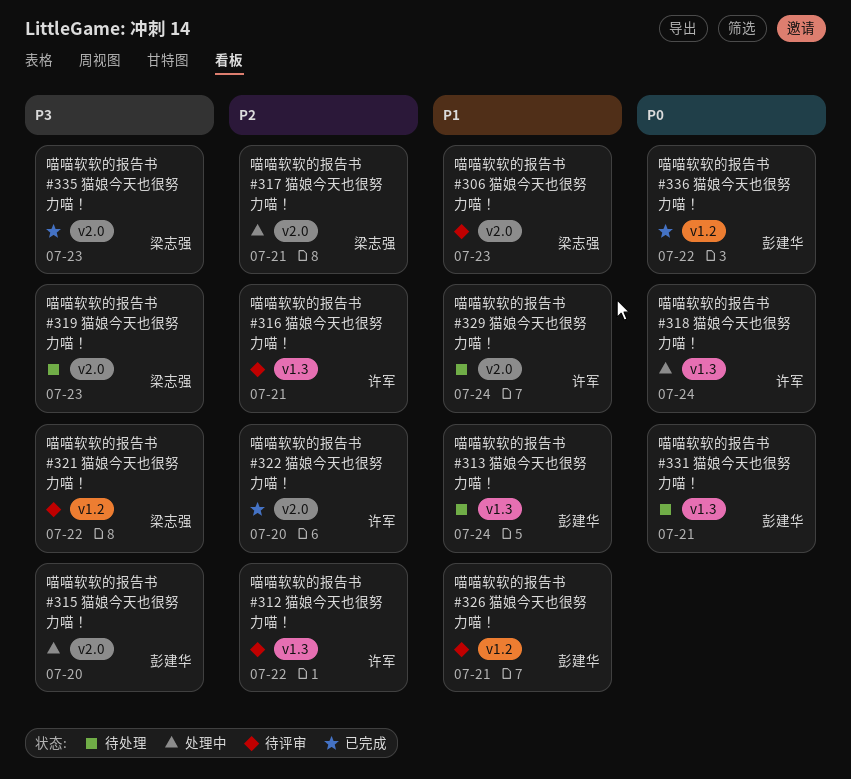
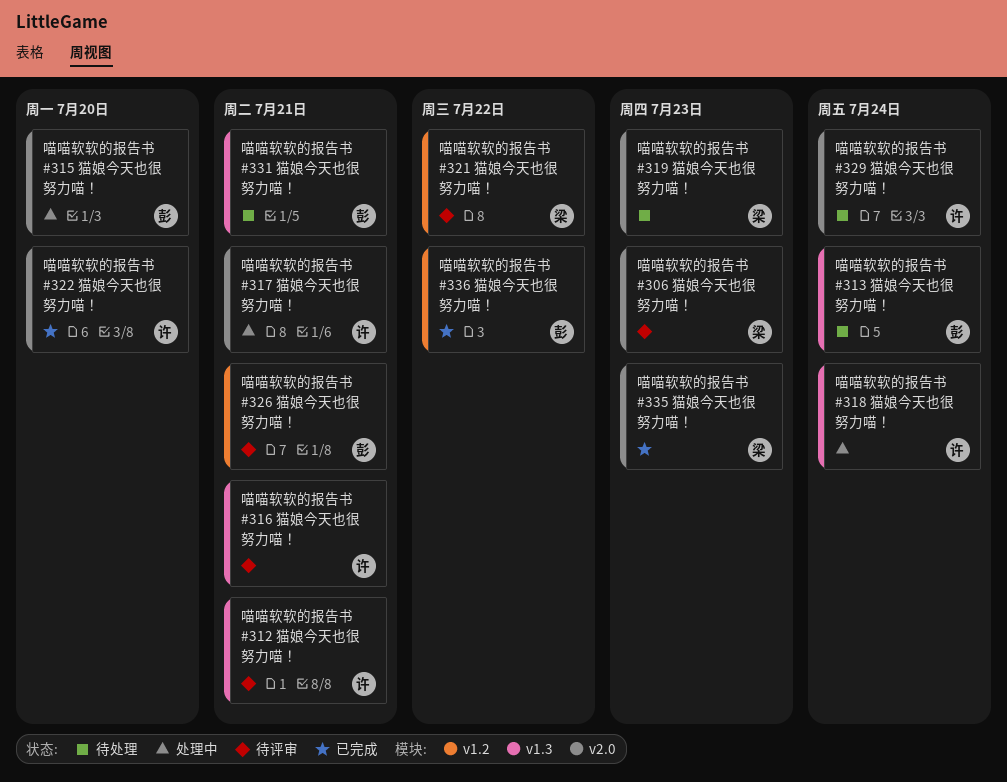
喵喵软软的报告书 #312 猫娘今天也很努力喵！, due: Jul 22 -> Jul 21
喵喵软软的报告书 #317 猫娘今天也很努力喵！, owner: 梁志强 -> 许军

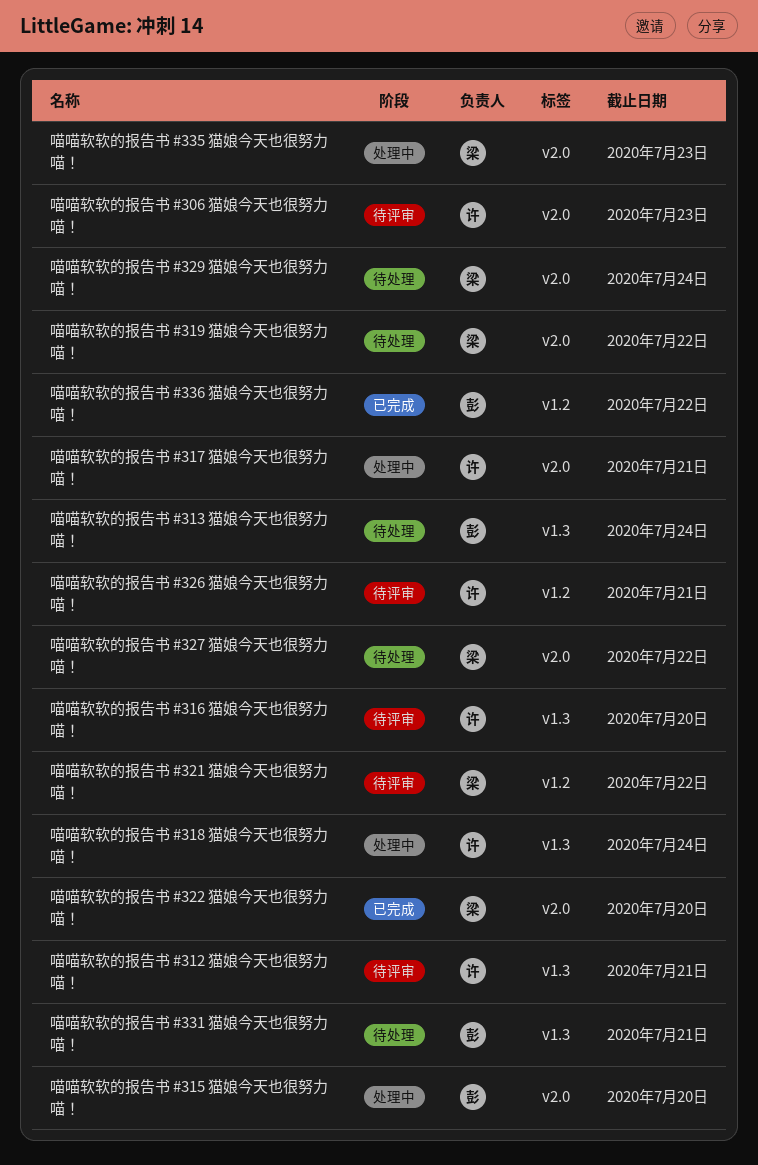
喵喵软软的报告书 #306 猫娘今天也很努力喵！, owner: 梁 -> 许
喵喵软软的报告书 #316 猫娘今天也很努力喵！, due: Jul 21 -> Jul 20
喵喵软软的报告书 #319 猫娘今天也很努力喵！, due: Jul 23 -> Jul 22
喵喵软软的报告书 #322 猫娘今天也很努力喵！, owner: 许 -> 梁
喵喵软软的报告书 #326 猫娘今天也很努力喵！, owner: 彭 -> 许
喵喵软软的报告书 #327 猫娘今天也很努力喵！: none -> present
喵喵软软的报告书 #329 猫娘今天也很努力喵！, owner: 许 -> 梁
喵喵软软的报告书 #335 猫娘今天也很努力喵！, status: 已完成 -> 处理中

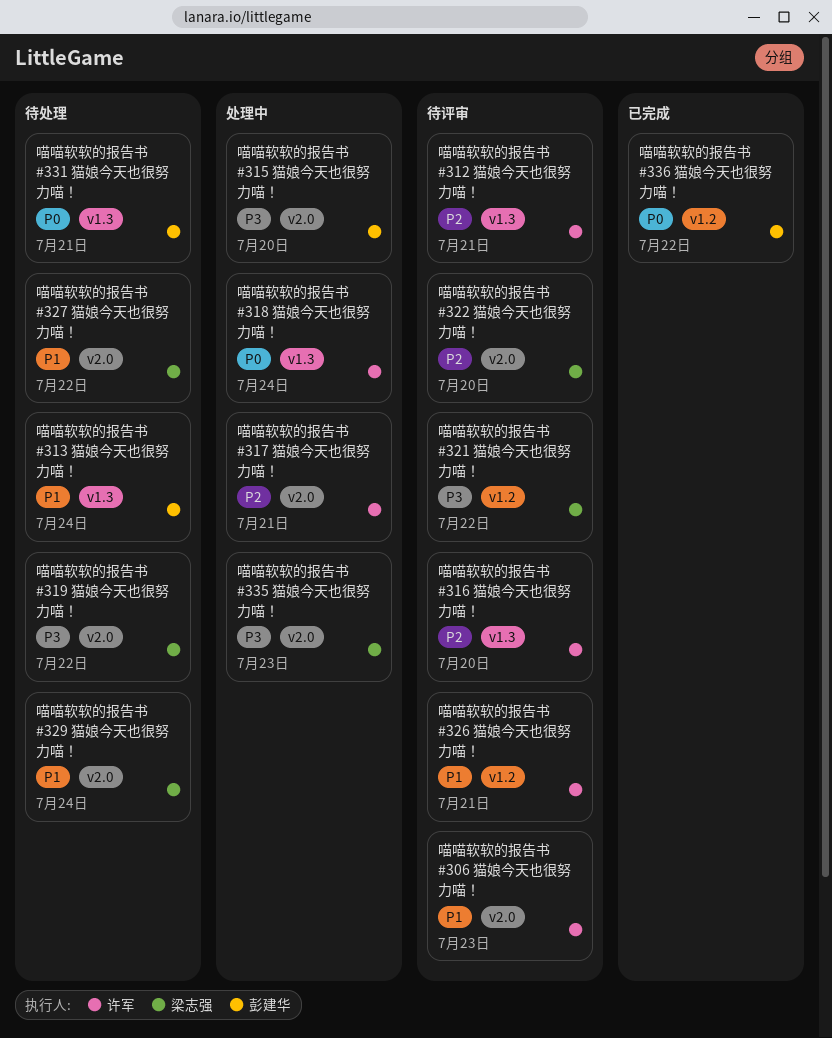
喵喵软软的报告书 #322 猫娘今天也很努力喵！, status: 已完成 -> 待评审

